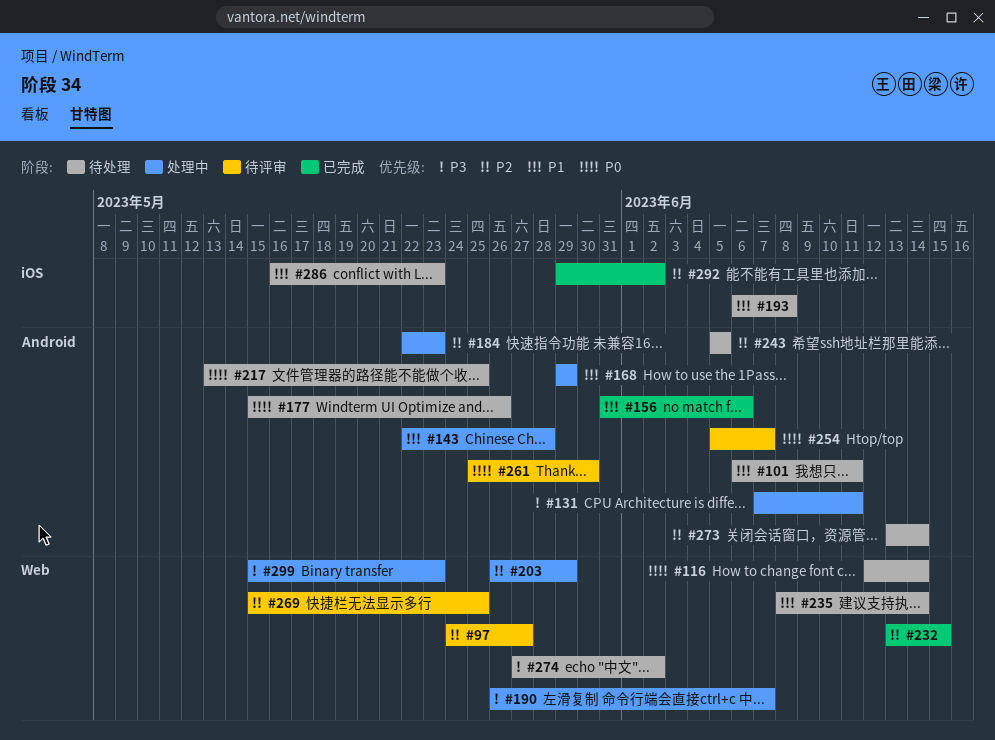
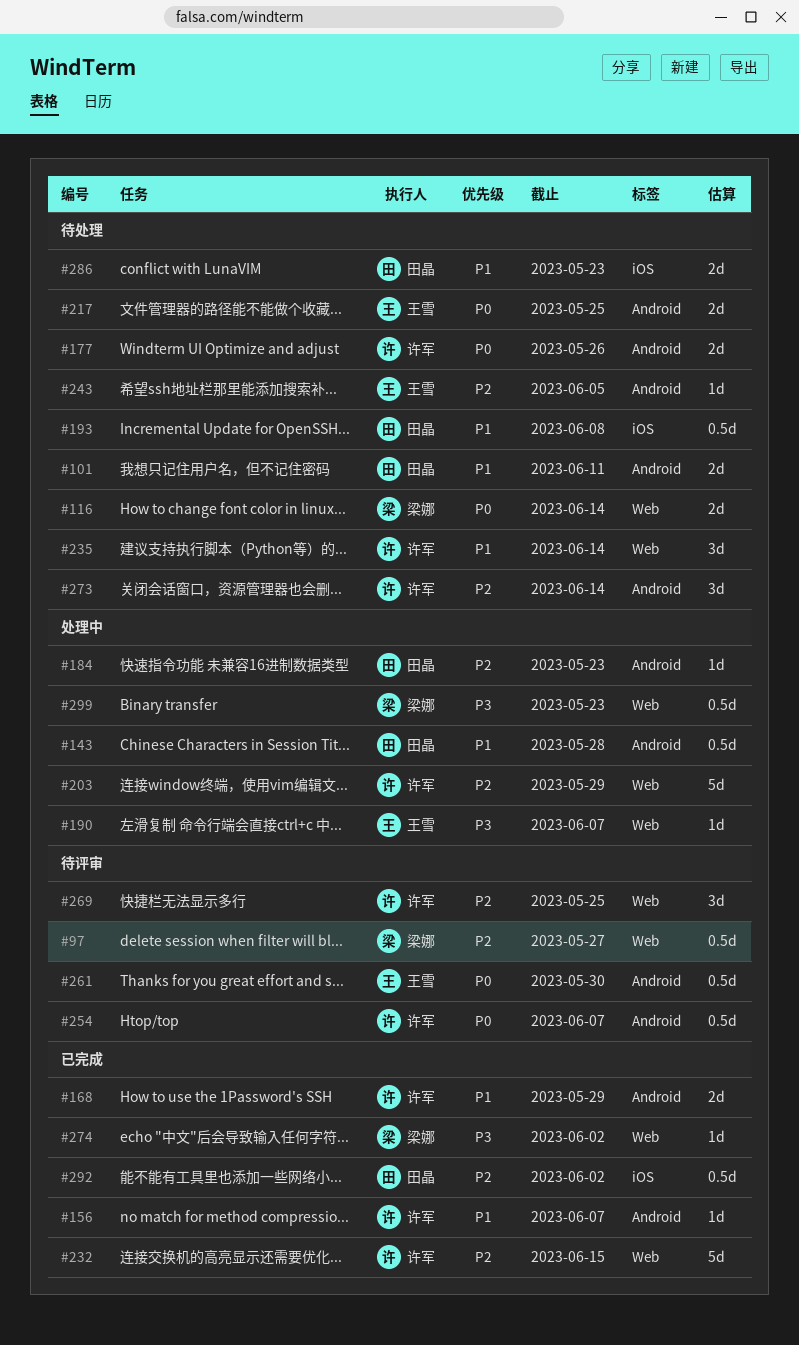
#131: present -> none
#156, due: Jun 6 -> Jun 7
#168, status: 处理中 -> 已完成
#274, status: 待处理 -> 已完成

